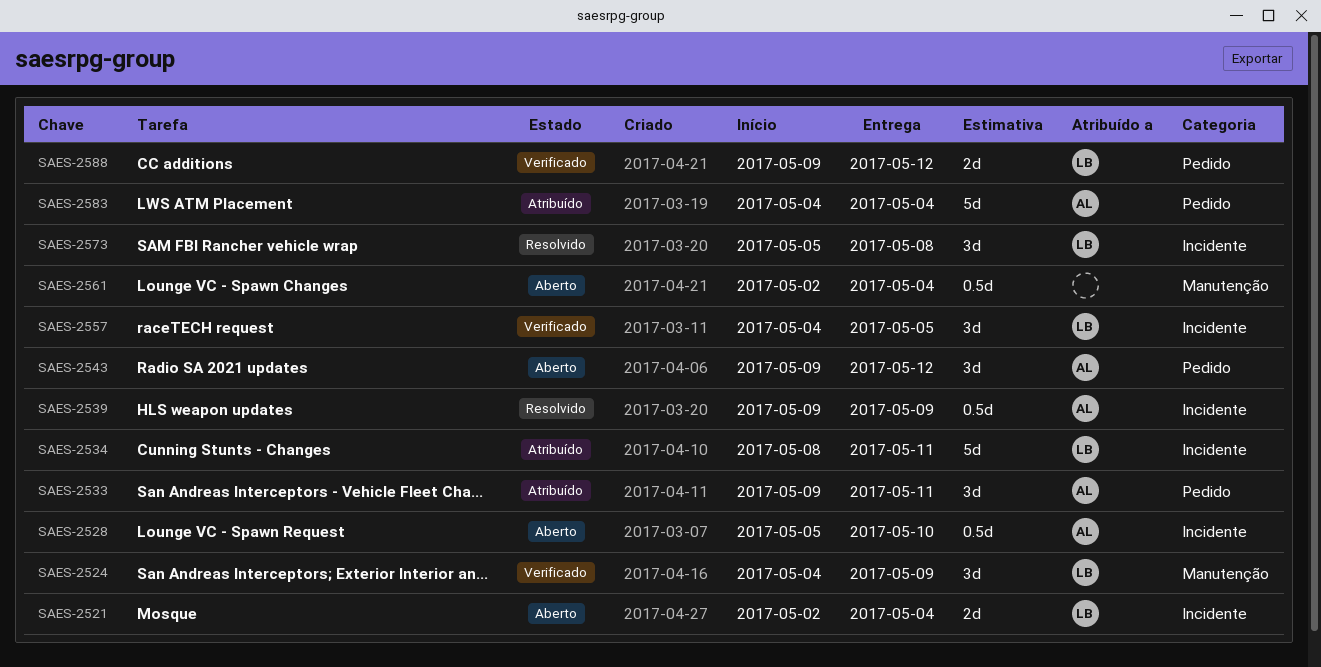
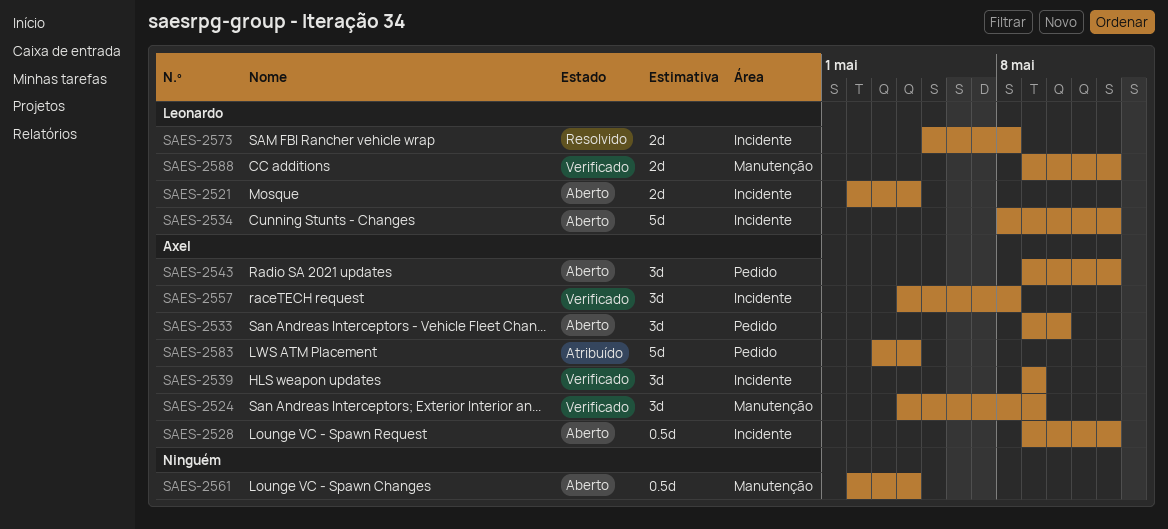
SAES-2524, owner: Leonardo -> Axel
SAES-2528, start: May 5 -> May 9
SAES-2528, due: May 10 -> May 12
SAES-2533, status: Atribuído -> Aberto
SAES-2533, due: May 11 -> May 10
SAES-2534, status: Atribuído -> Aberto
SAES-2534, due: May 11 -> May 12
SAES-2539, status: Resolvido -> Verificado
SAES-2539, estimate: 0.5d -> 3d
SAES-2557, owner: Leonardo -> Axel
SAES-2557, due: May 5 -> May 8
SAES-2573, estimate: 3d -> 2d
SAES-2583, start: May 4 -> May 3
SAES-2588, label: Pedido -> Manutenção

